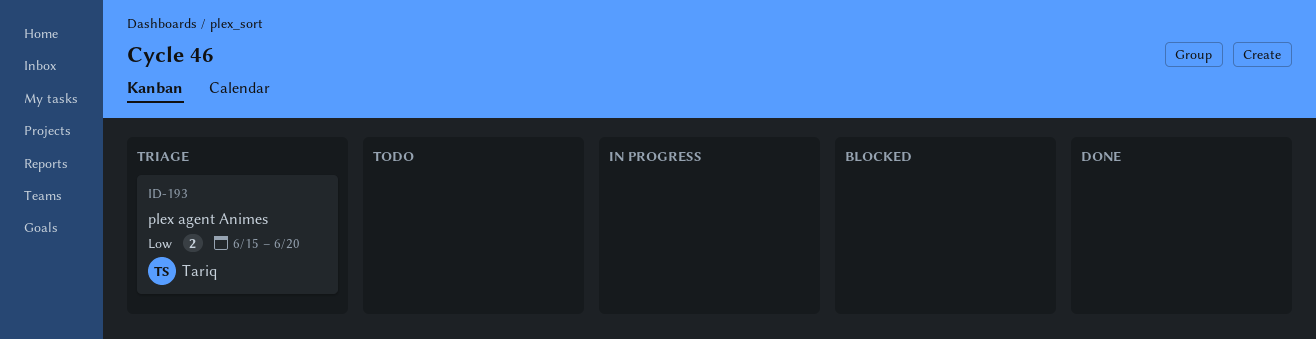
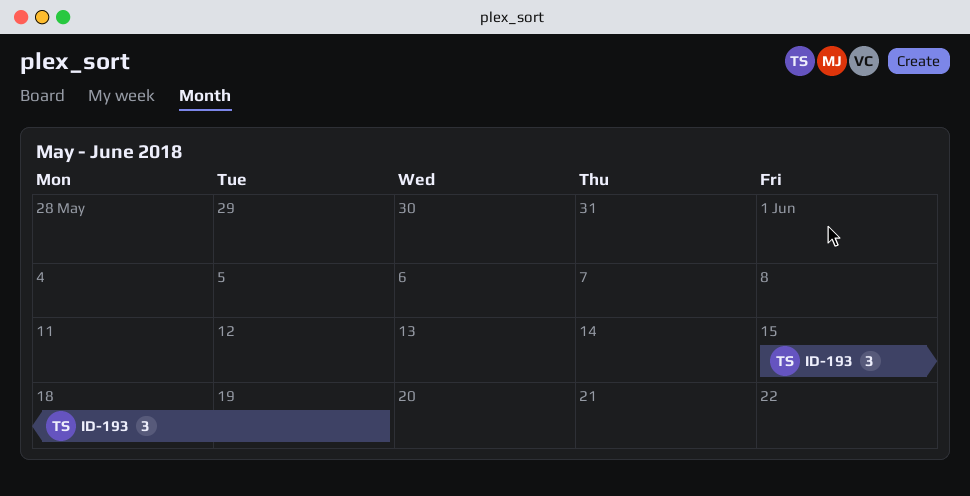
ID-193, estimate: 2 -> 3
ID-193, due: Jun 20 -> Jun 19

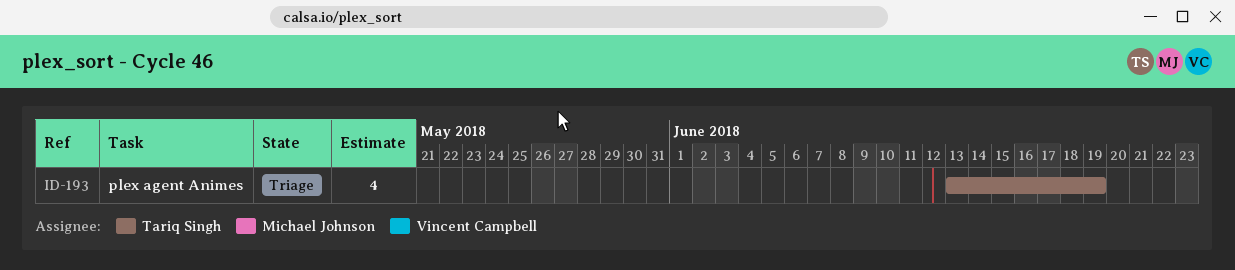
ID-193, estimate: 3 -> 4
ID-193, start: Jun 15 -> Jun 13

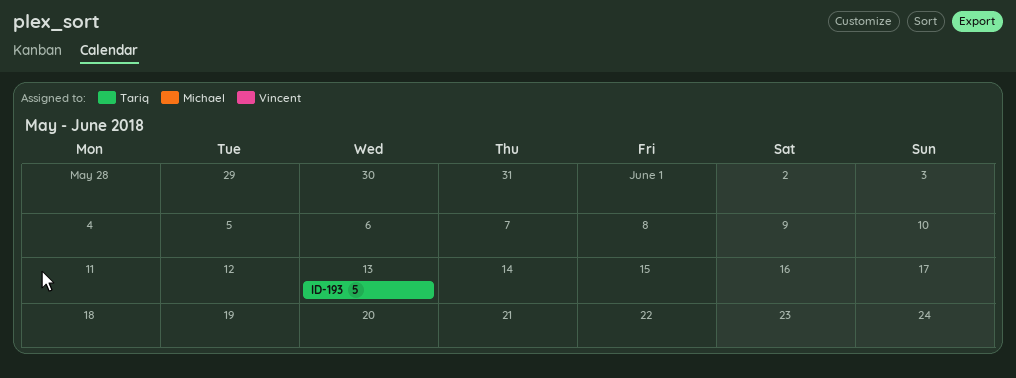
ID-193, estimate: 4 -> 5
ID-193, due: Jun 19 -> Jun 13

